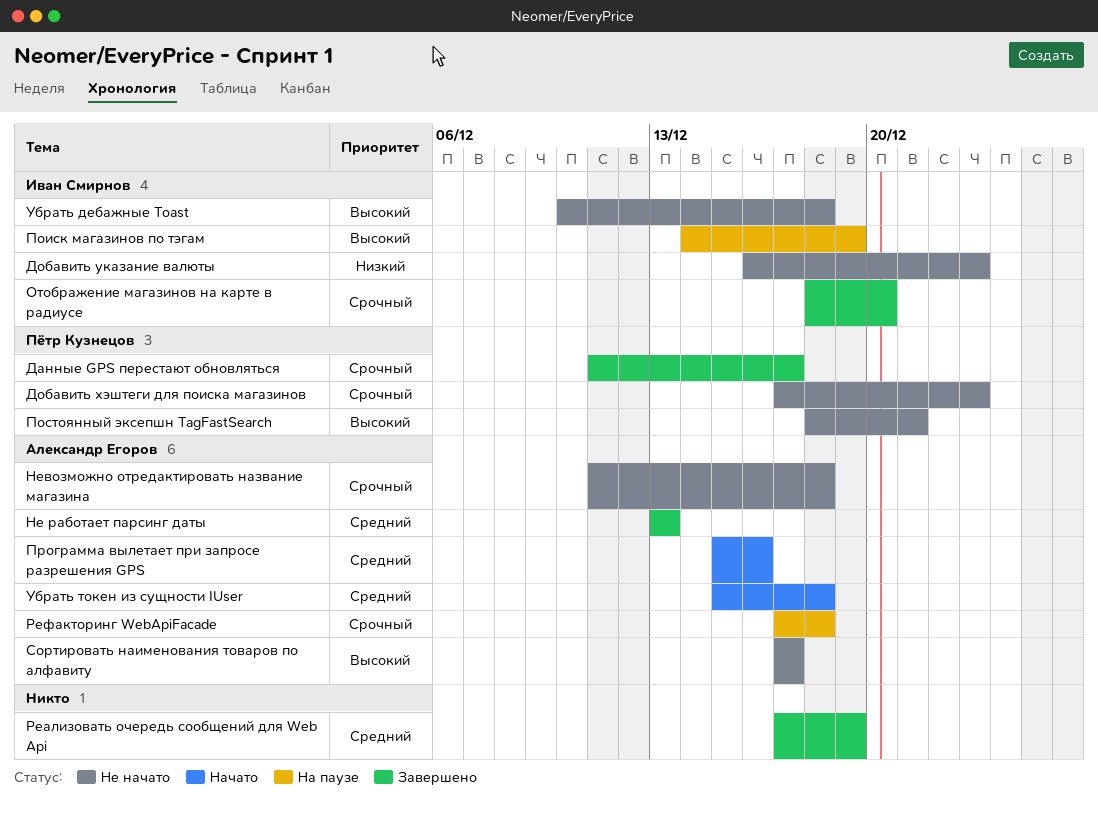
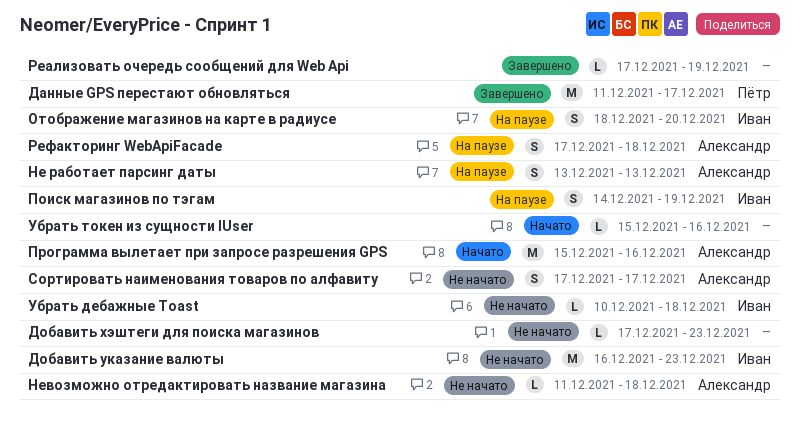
Добавить хэштеги для поиска магазинов, owner: Пётр Кузнецов -> none
Не работает парсинг даты, status: Завершено -> На паузе
Отображение магазинов на карте в радиусе, status: Завершено -> На паузе
Постоянный эксепшн TagFastSearch: present -> none
Убрать токен из сущности IUser, owner: Александр Егоров -> none
Убрать токен из сущности IUser, due: Dec 18 -> Dec 16

